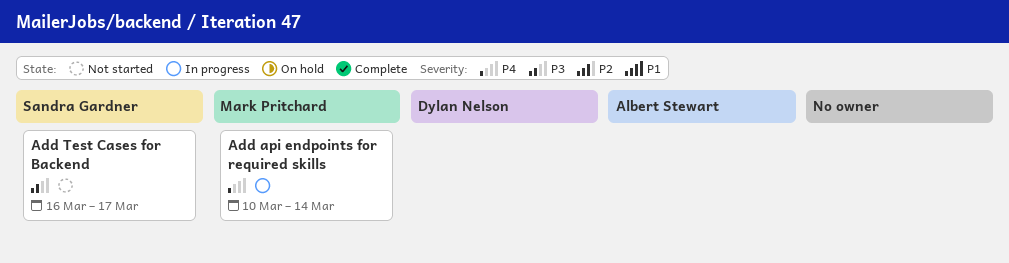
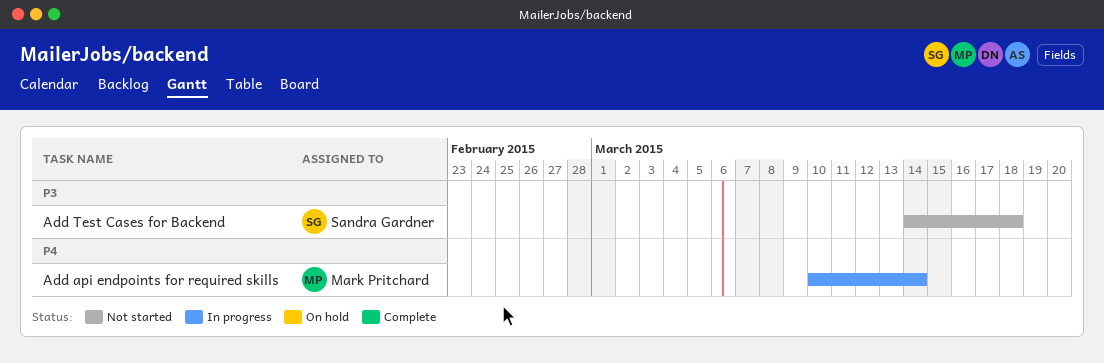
Add Test Cases for Backend, start: Mar 16 -> Mar 14
Add Test Cases for Backend, due: Mar 17 -> Mar 18

